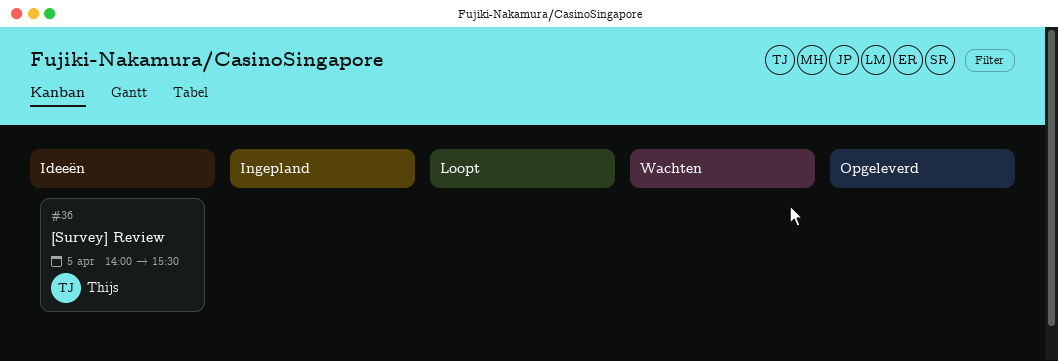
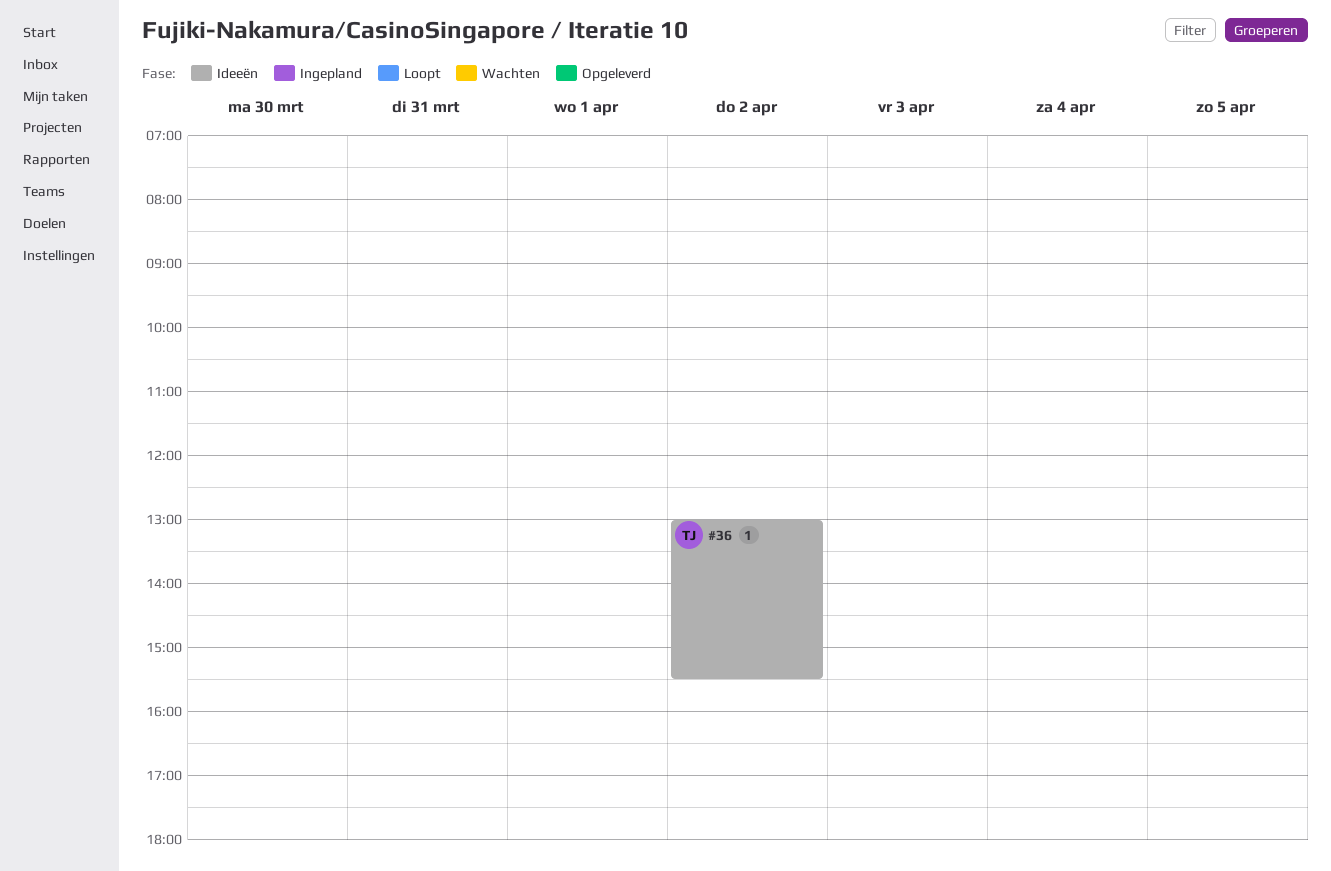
#36, day: Apr 5 -> Apr 2
#36, begins: 14:00 -> 13:00

